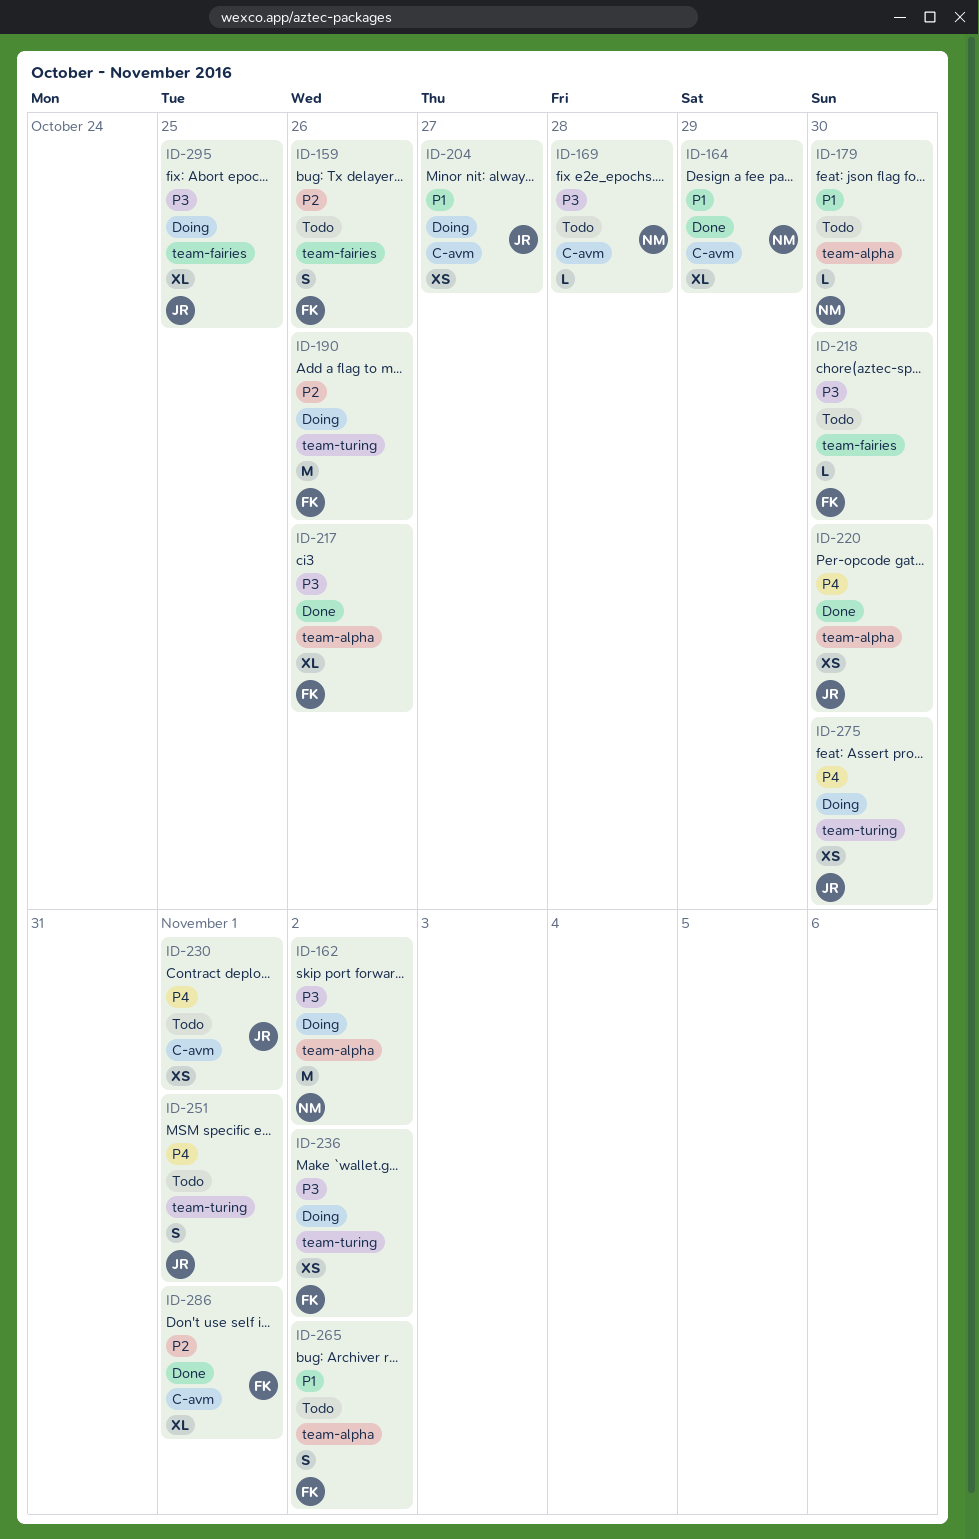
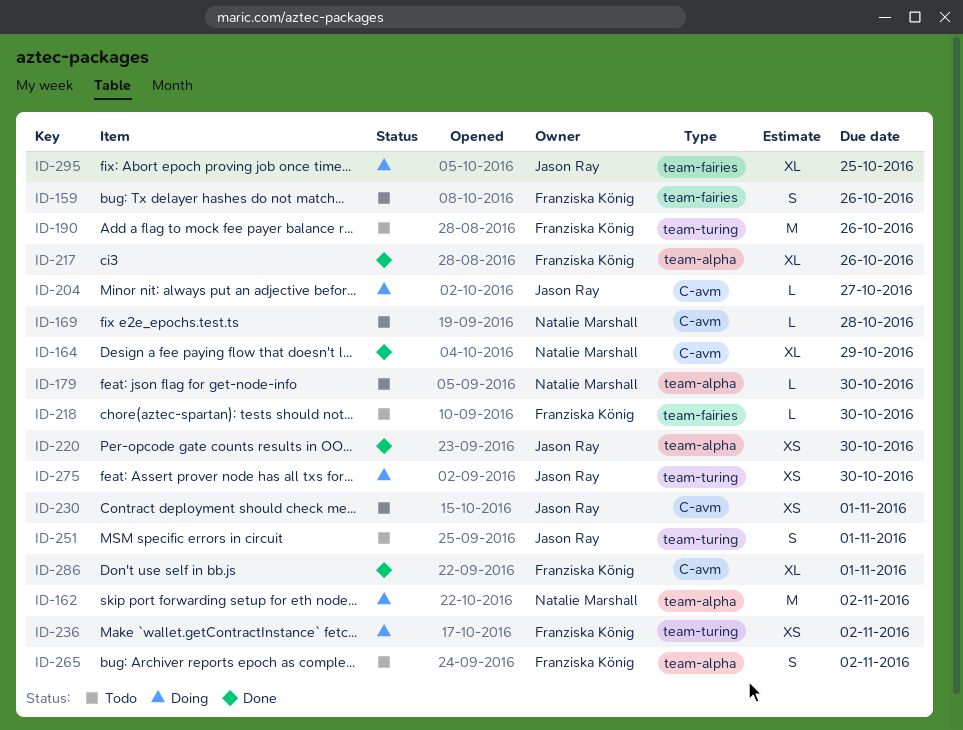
ID-190, status: Doing -> Todo
ID-204, estimate: XS -> L

